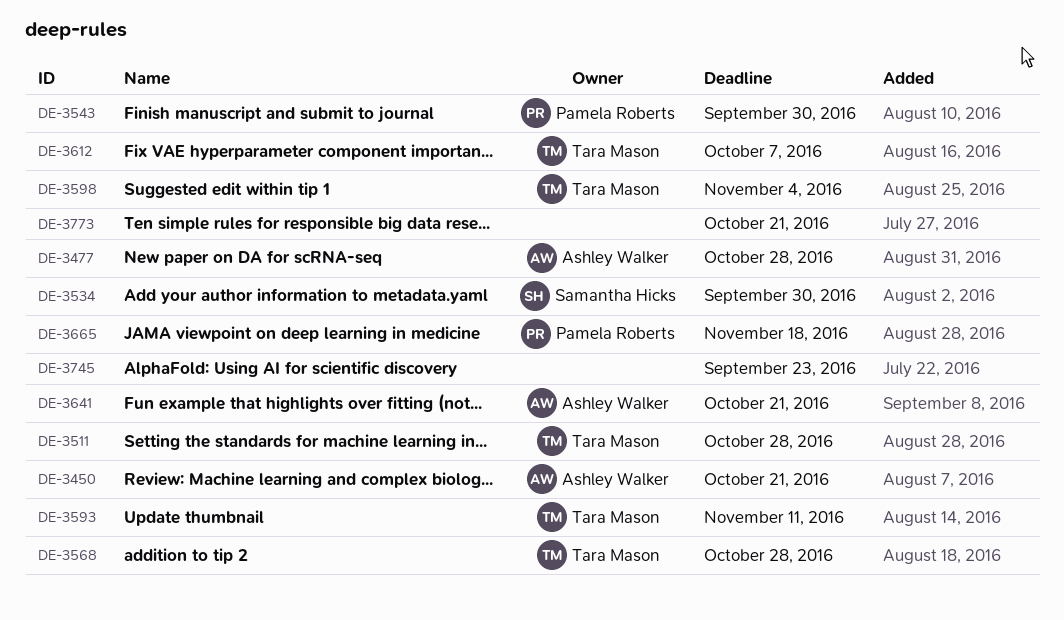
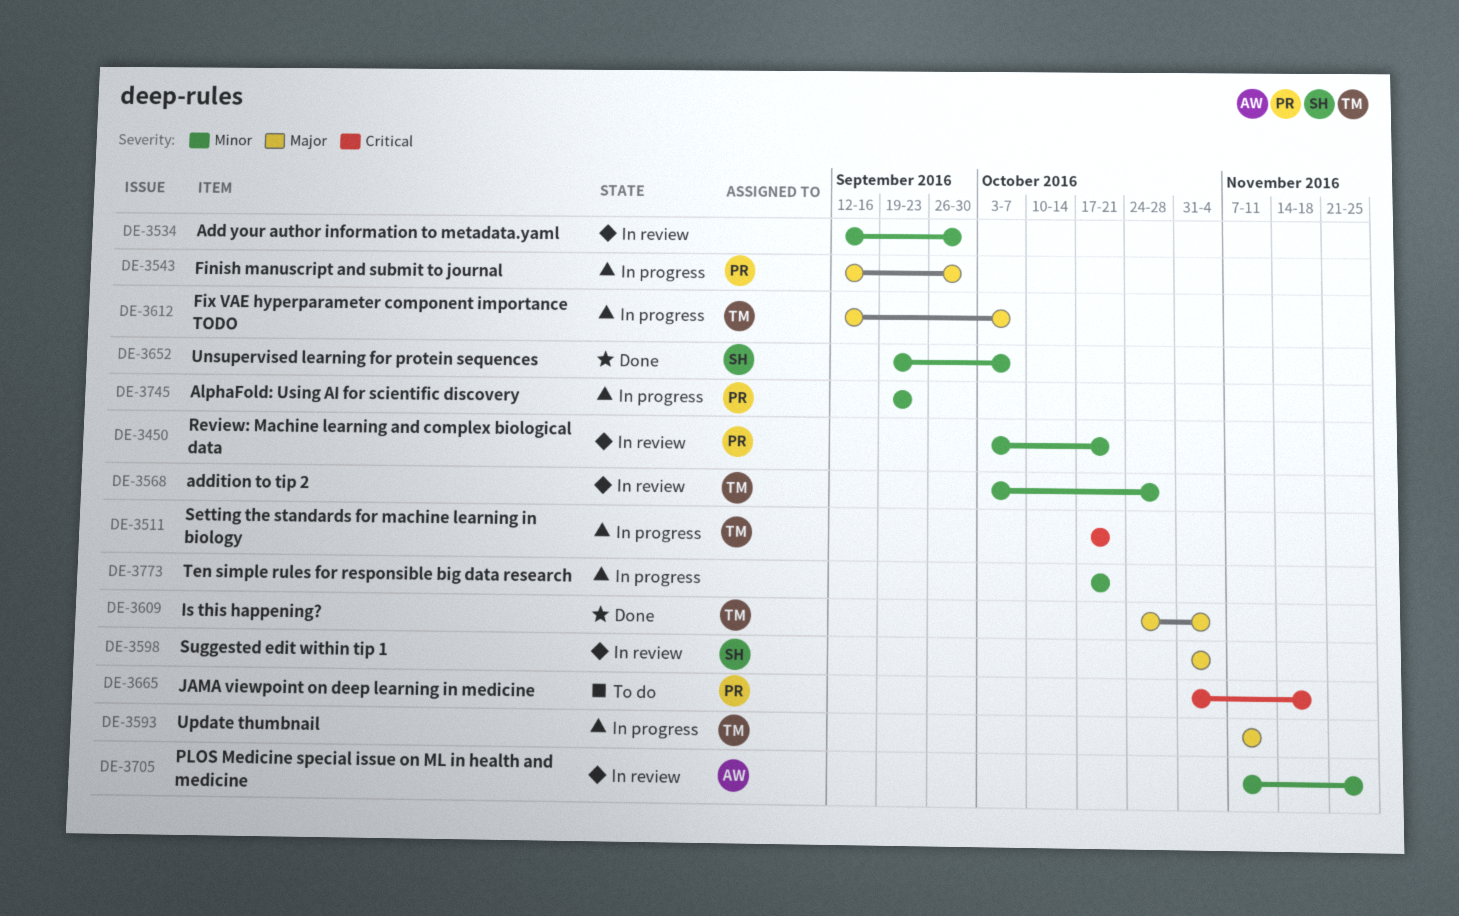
DE-3450, owner: Ashley Walker -> Pamela Roberts
DE-3477: present -> none
DE-3511, due: Oct 28 -> Oct 21
DE-3534, owner: Samantha Hicks -> none
DE-3598, owner: Tara Mason -> Samantha Hicks
DE-3609: none -> present
DE-3641: present -> none
DE-3652: none -> present
DE-3705: none -> present
DE-3745, owner: none -> Pamela Roberts

